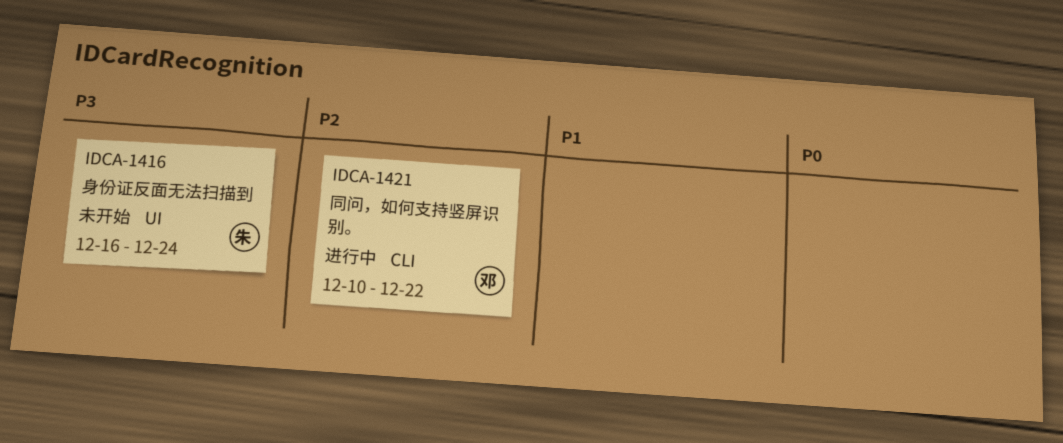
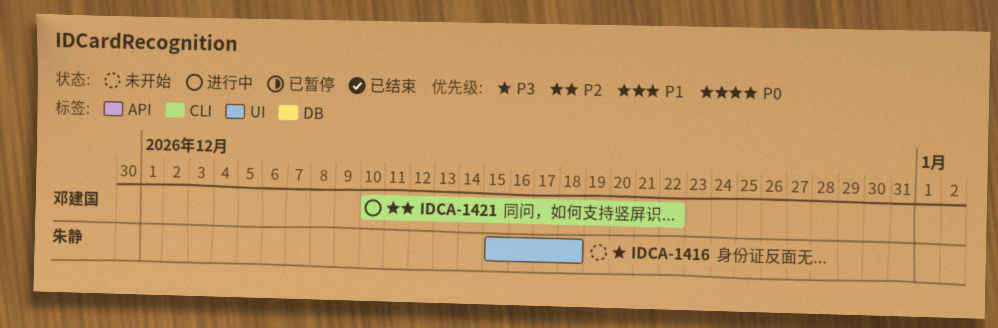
IDCA-1416, start: Dec 16 -> Dec 15
IDCA-1416, due: Dec 24 -> Dec 18

